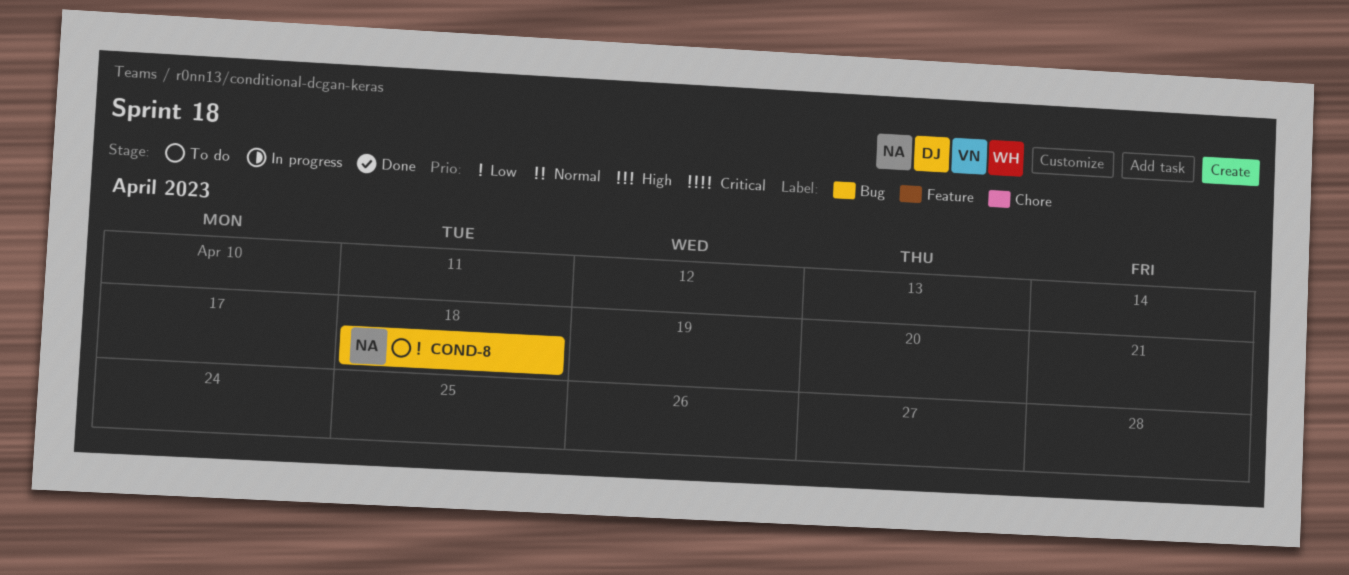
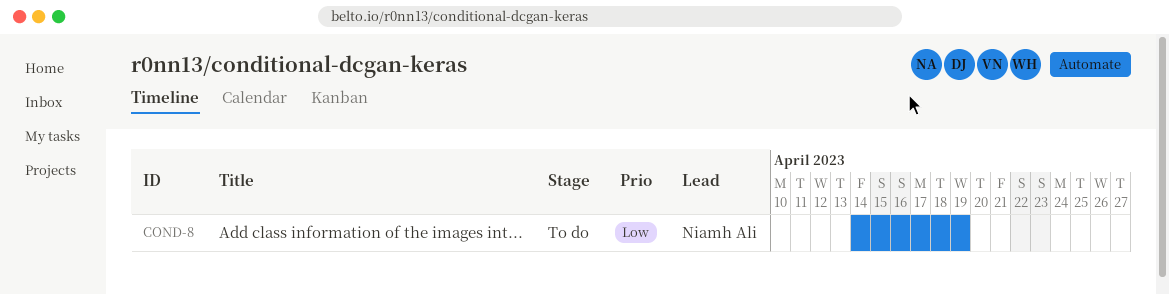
COND-8, start: Apr 18 -> Apr 14
COND-8, due: Apr 18 -> Apr 19

